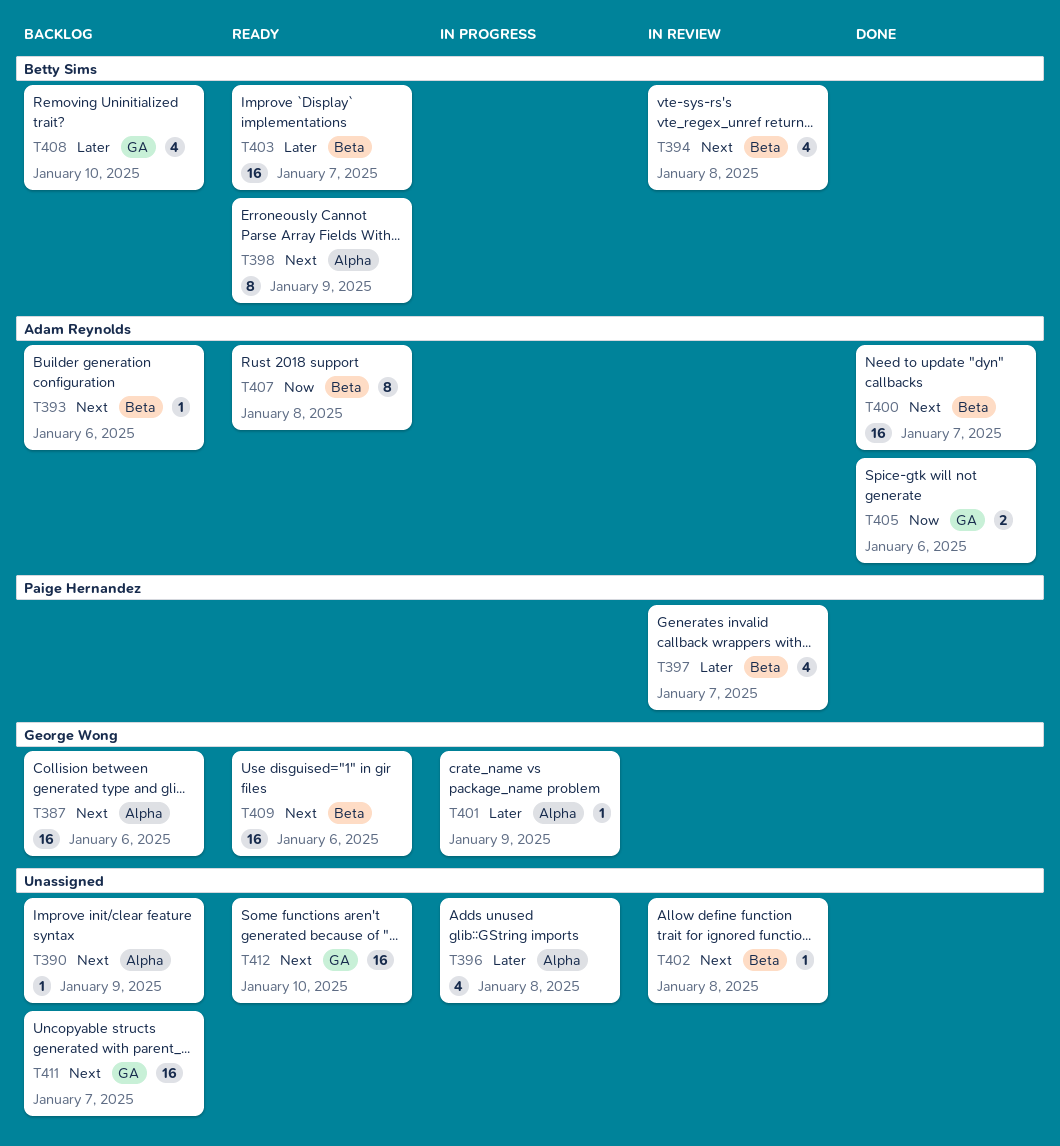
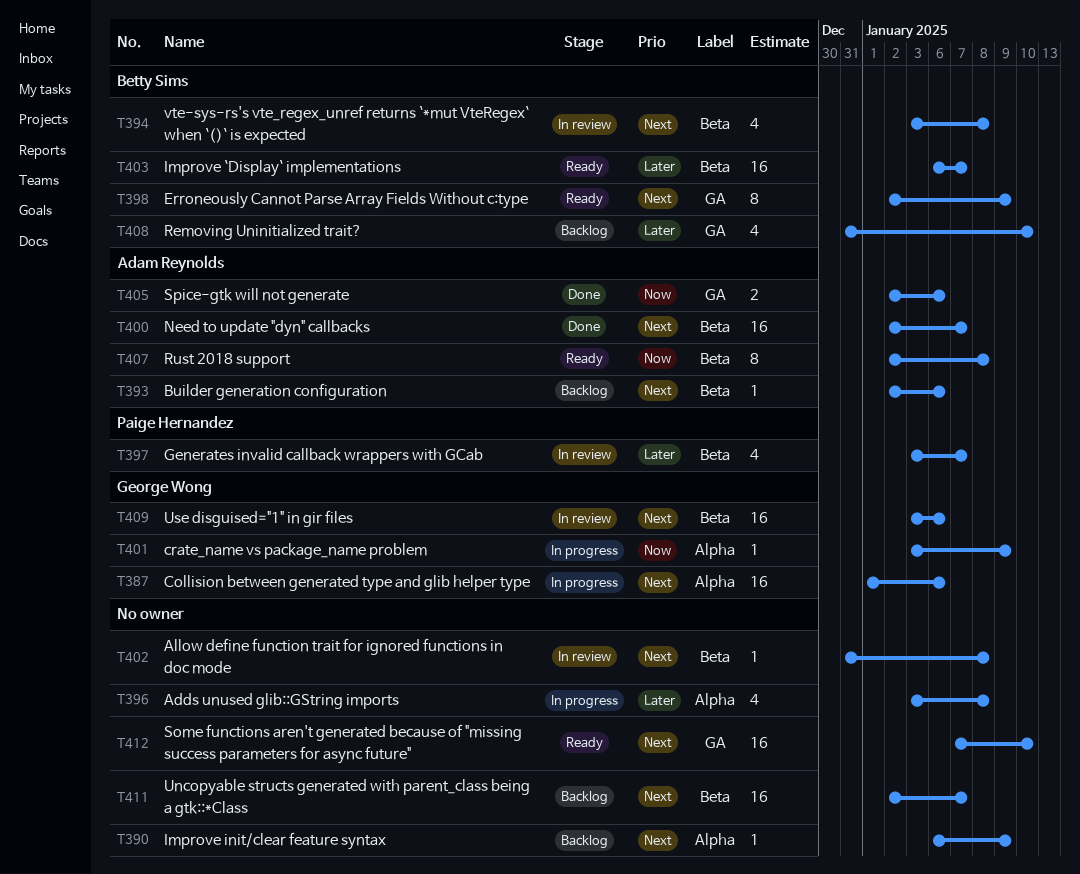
T387, status: Backlog -> In progress
T398, label: Alpha -> GA
T401, priority: Later -> Now
T409, status: Ready -> In review
T411, label: GA -> Beta

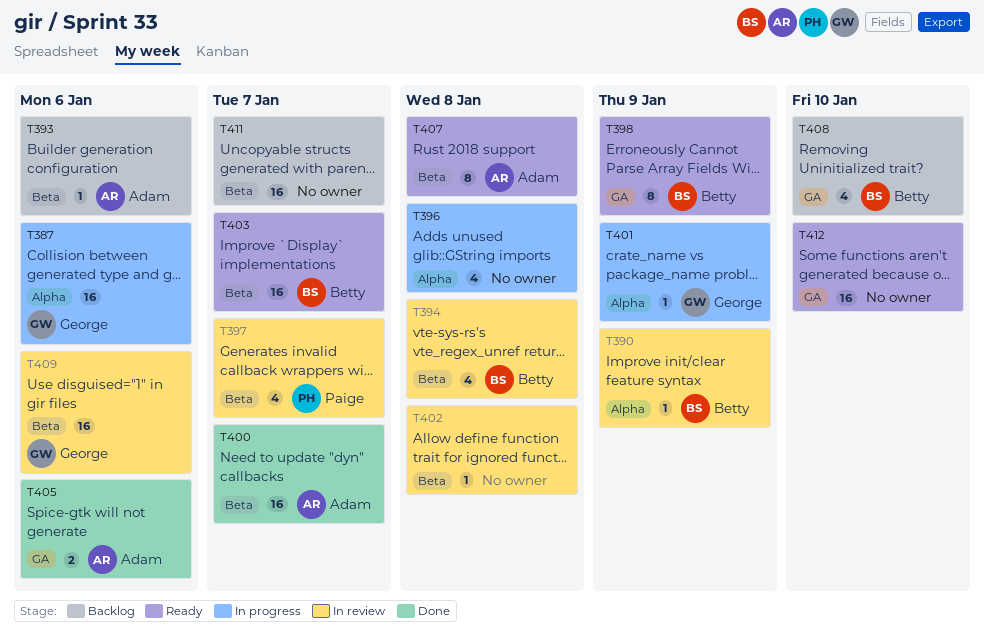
T390, status: Backlog -> In review
T390, owner: none -> Betty Sims

